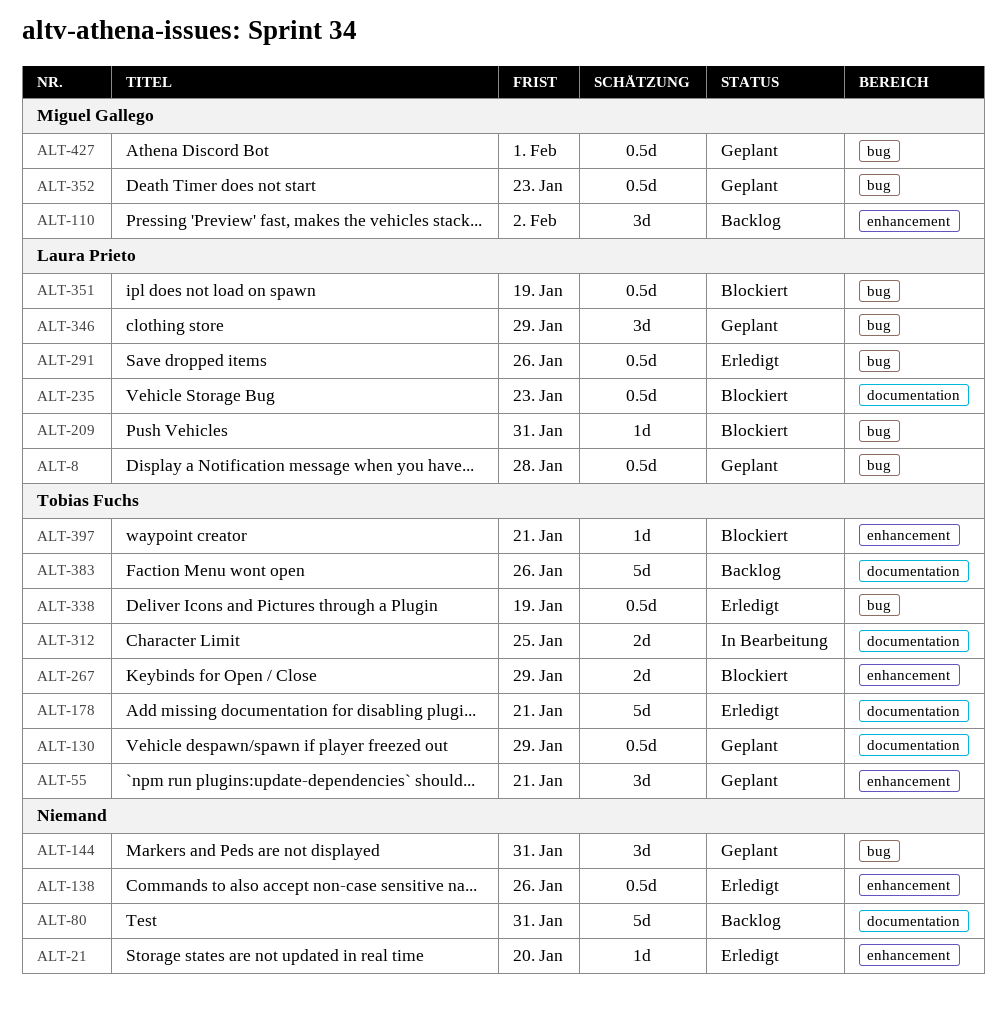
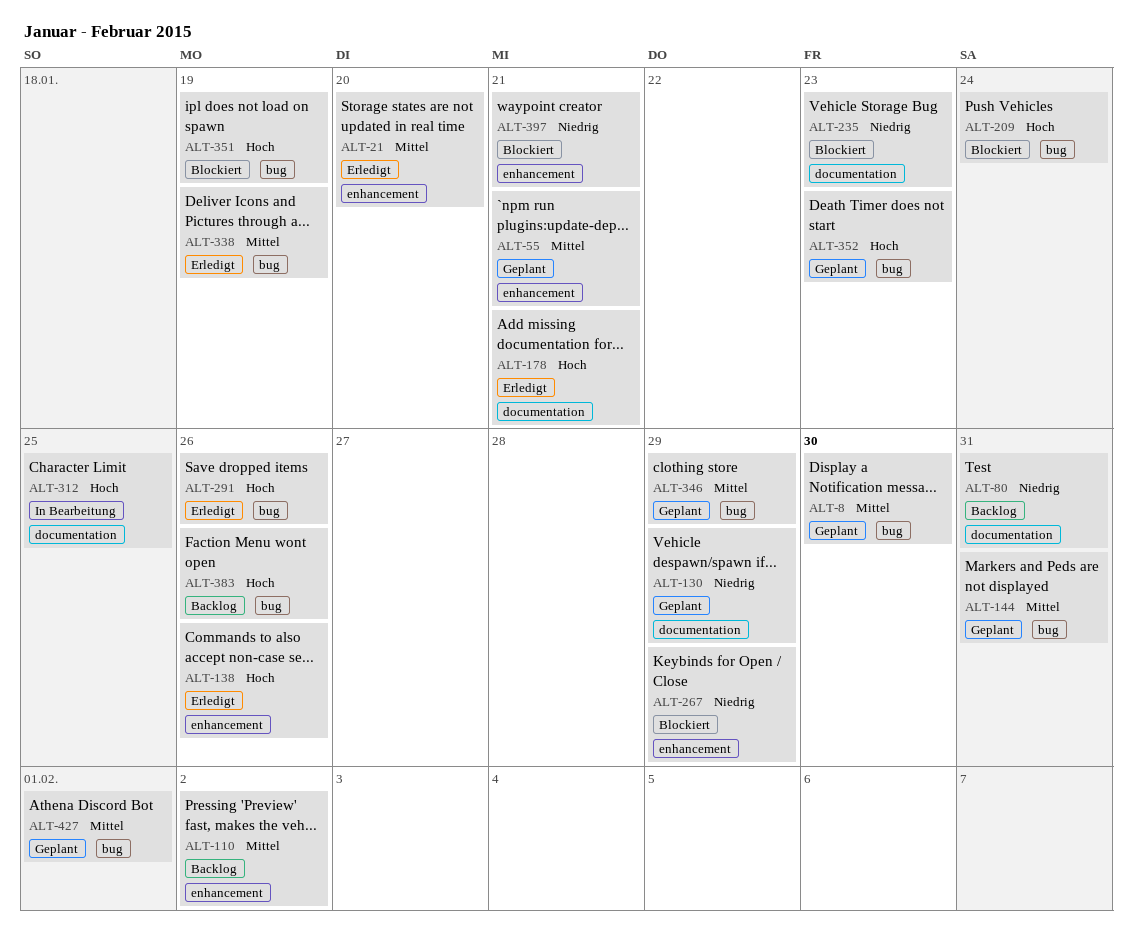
ALT-8, due: Jan 28 -> Jan 30
ALT-209, due: Jan 31 -> Jan 24
ALT-383, label: documentation -> bug

